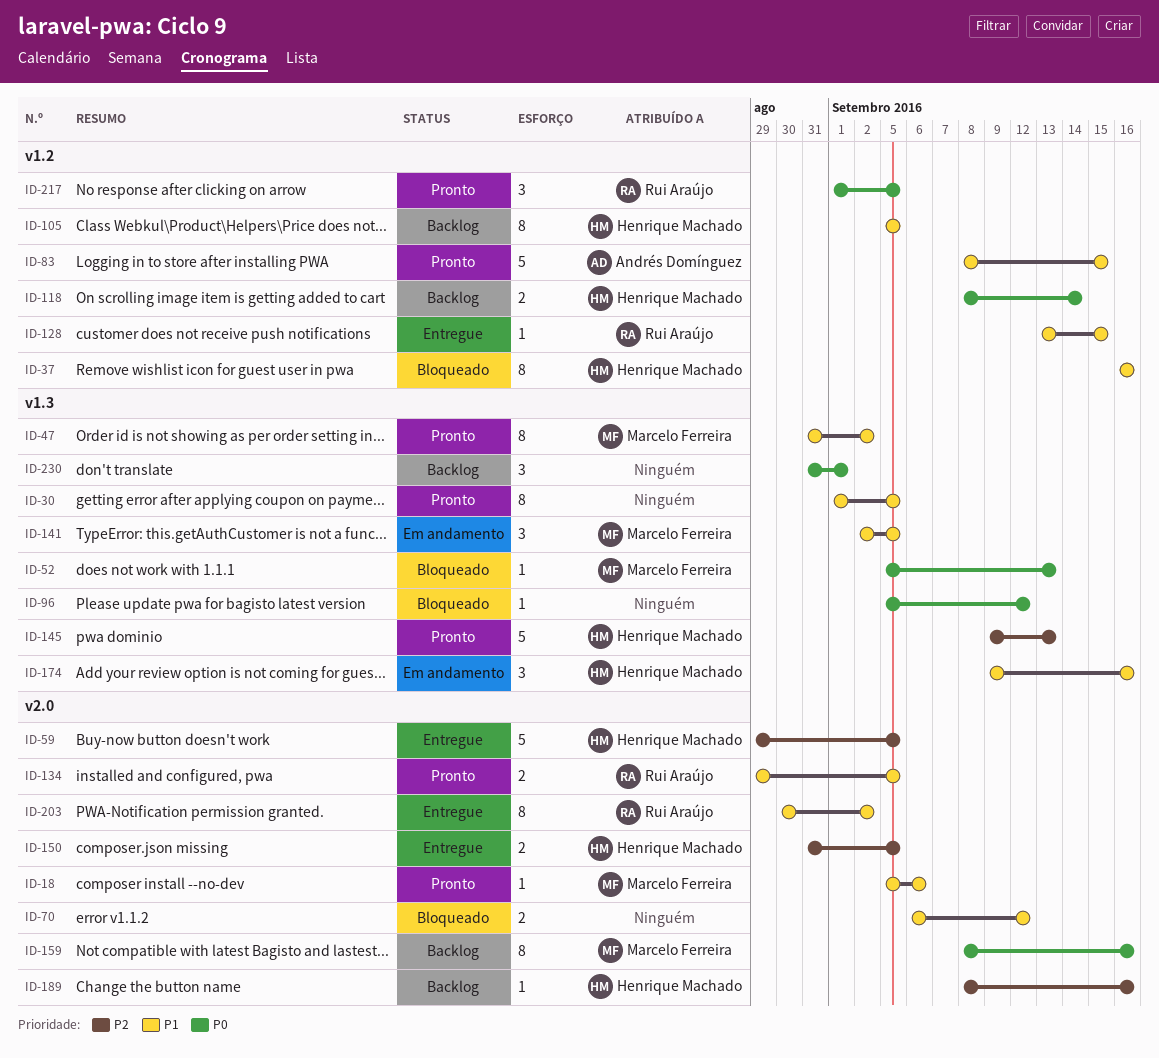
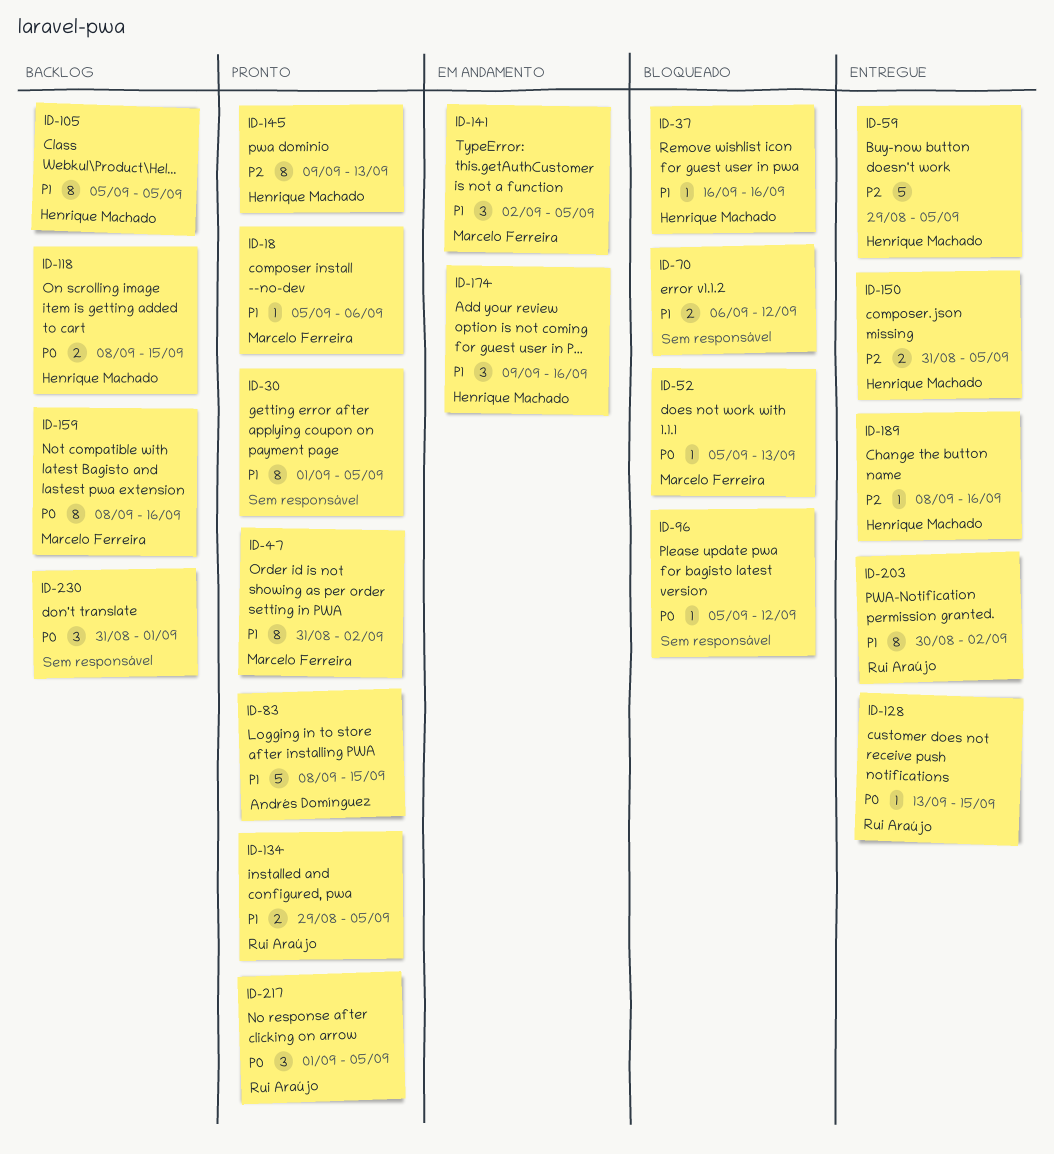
ID-37, estimate: 8 -> 1
ID-118, due: Sep 14 -> Sep 15
ID-128, priority: P1 -> P0
ID-145, estimate: 5 -> 8
ID-189, status: Backlog -> Entregue

